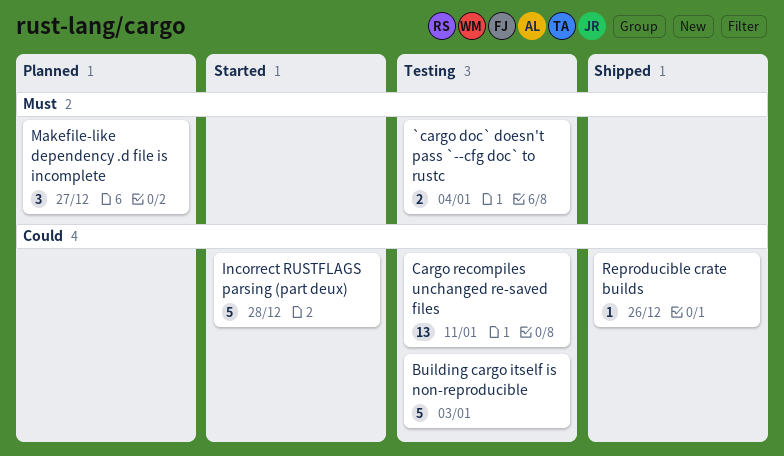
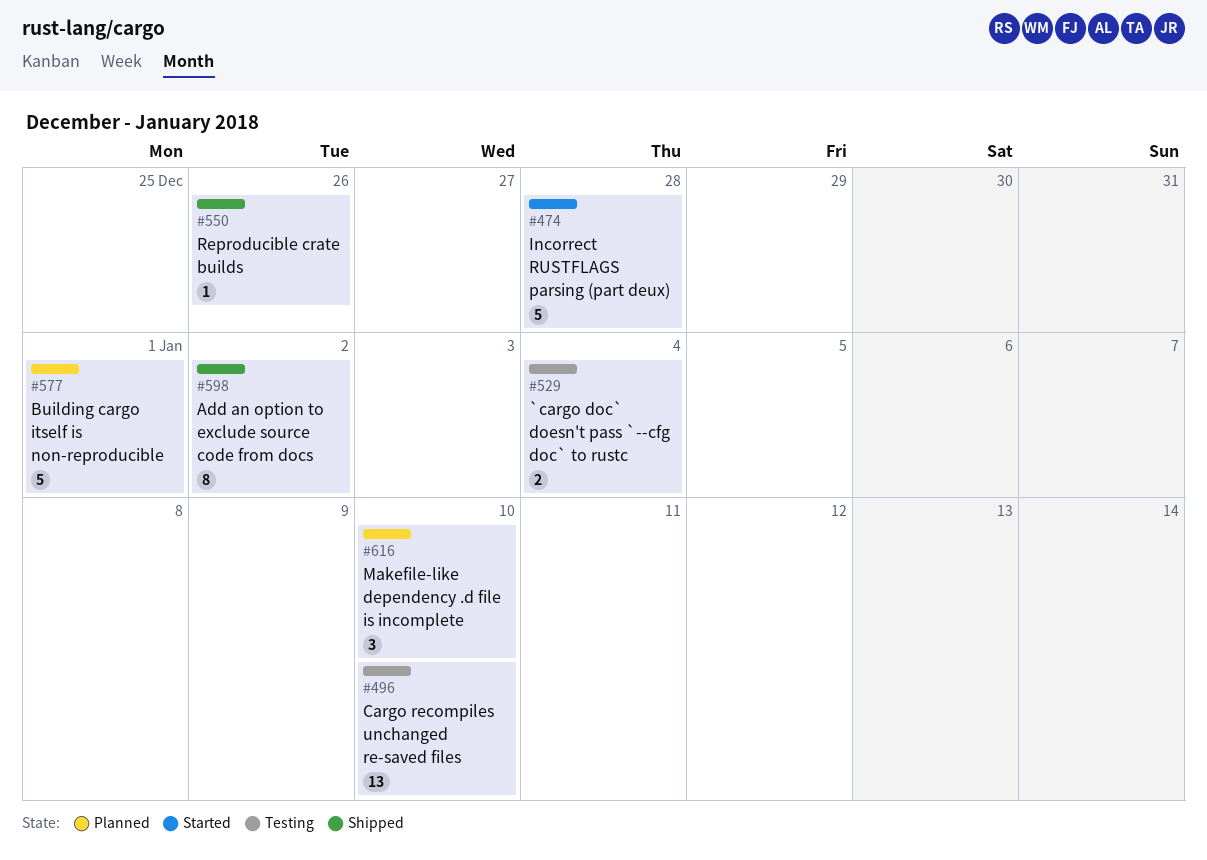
Add an option to exclude source code from docs: none -> present
Building cargo itself is non-reproducible, status: Testing -> Planned
Building cargo itself is non-reproducible, due: Jan 3 -> Jan 1
Cargo recompiles unchanged re-saved files, due: Jan 11 -> Jan 10
Makefile-like dependency .d file is incomplete, due: Dec 27 -> Jan 10

